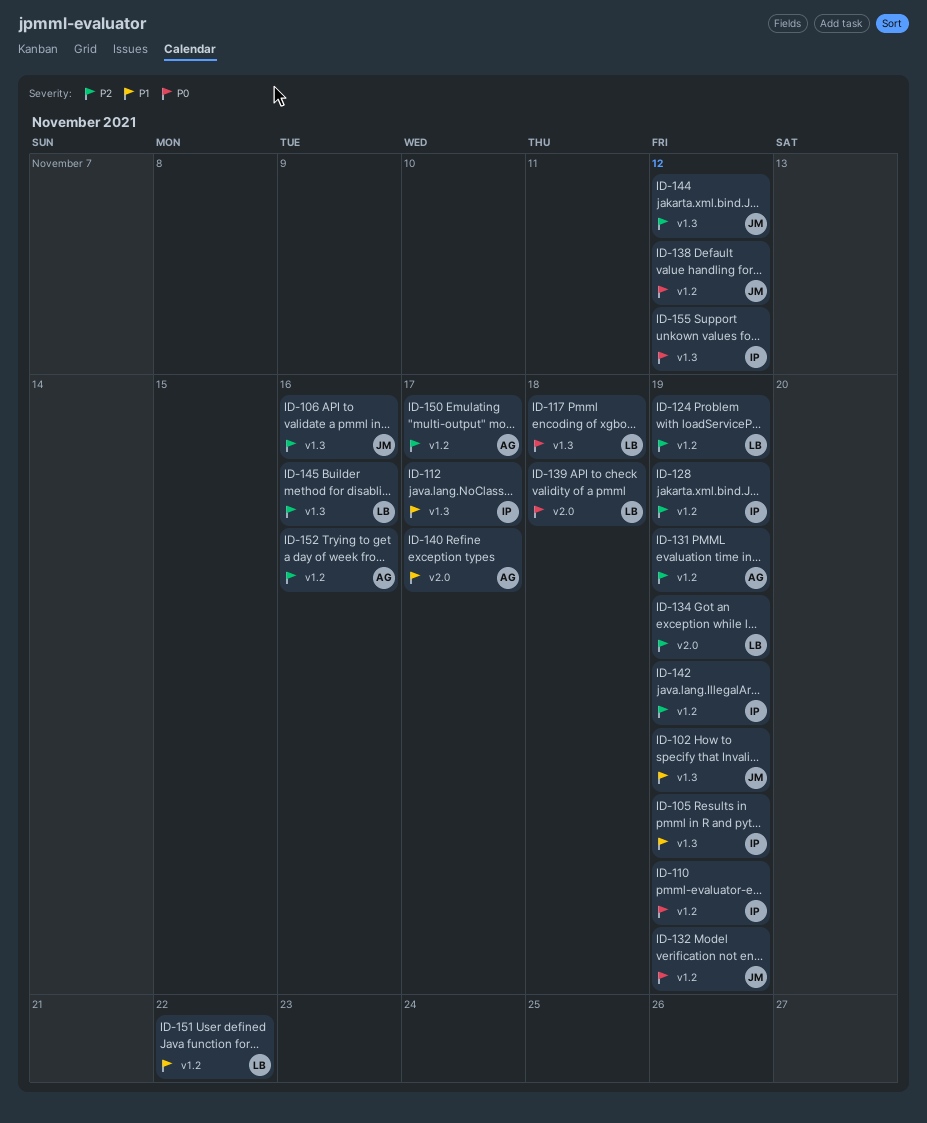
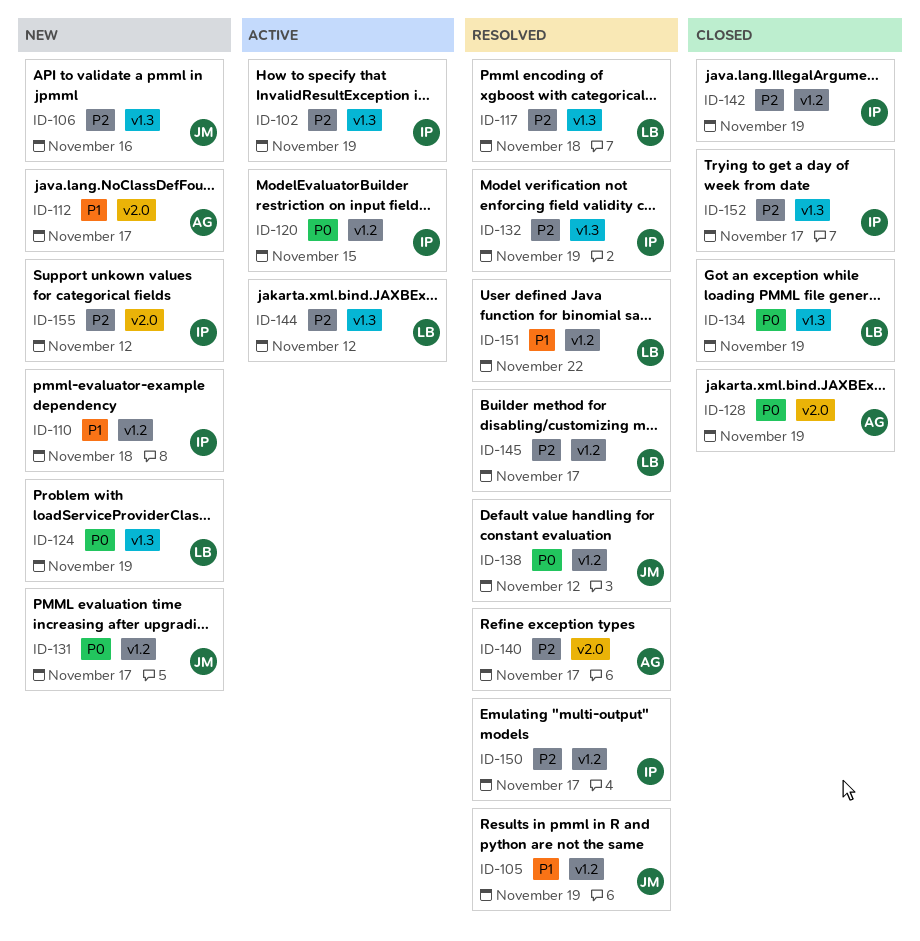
ID-102, owner: JM -> IP
ID-102, priority: P1 -> P2
ID-105, owner: IP -> JM
ID-105, label: v1.3 -> v1.2
ID-110, priority: P0 -> P1
ID-110, due: Nov 19 -> Nov 18
ID-112, owner: IP -> AG
ID-112, label: v1.3 -> v2.0
ID-117, priority: P0 -> P2
ID-120: none -> present
ID-124, priority: P2 -> P0
ID-124, label: v1.2 -> v1.3
ID-128, owner: IP -> AG
ID-128, priority: P2 -> P0
ID-128, label: v1.2 -> v2.0
ID-131, owner: AG -> JM
ID-131, priority: P2 -> P0
ID-131, due: Nov 19 -> Nov 17
ID-132, owner: JM -> IP
ID-132, priority: P0 -> P2
ID-132, label: v1.2 -> v1.3
ID-134, priority: P2 -> P0
ID-134, label: v2.0 -> v1.3
ID-139: present -> none
ID-140, priority: P1 -> P2
ID-144, owner: JM -> LB
ID-145, label: v1.3 -> v1.2
ID-145, due: Nov 16 -> Nov 17
ID-150, owner: AG -> IP
ID-152, owner: AG -> IP
ID-152, label: v1.2 -> v1.3
ID-152, due: Nov 16 -> Nov 17
ID-155, priority: P0 -> P2
ID-155, label: v1.3 -> v2.0

